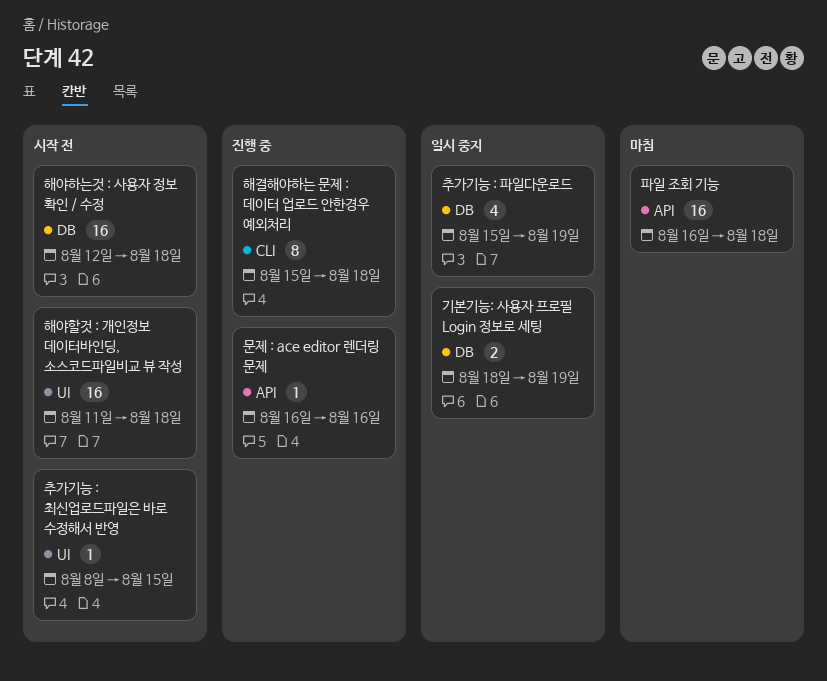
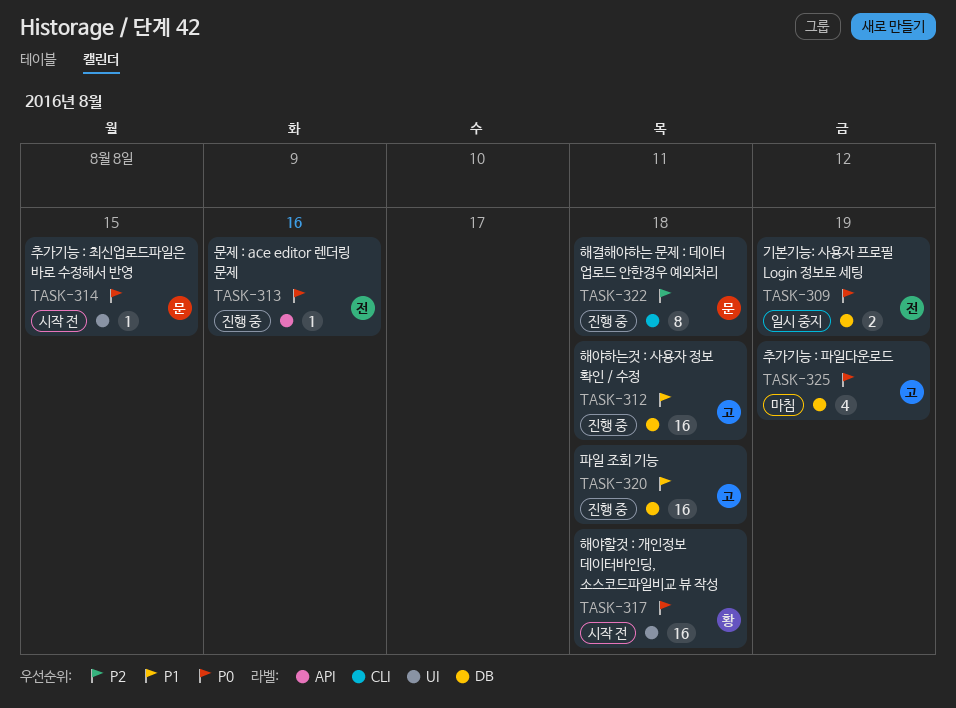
추가기능 : 파일다운로드, status: 일시 중지 -> 마침
파일 조회 기능, status: 마침 -> 진행 중
파일 조회 기능, label: API -> DB
해야하는것 : 사용자 정보 확인 / 수정, status: 시작 전 -> 진행 중

